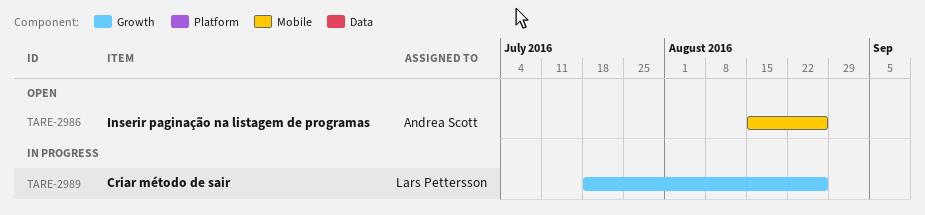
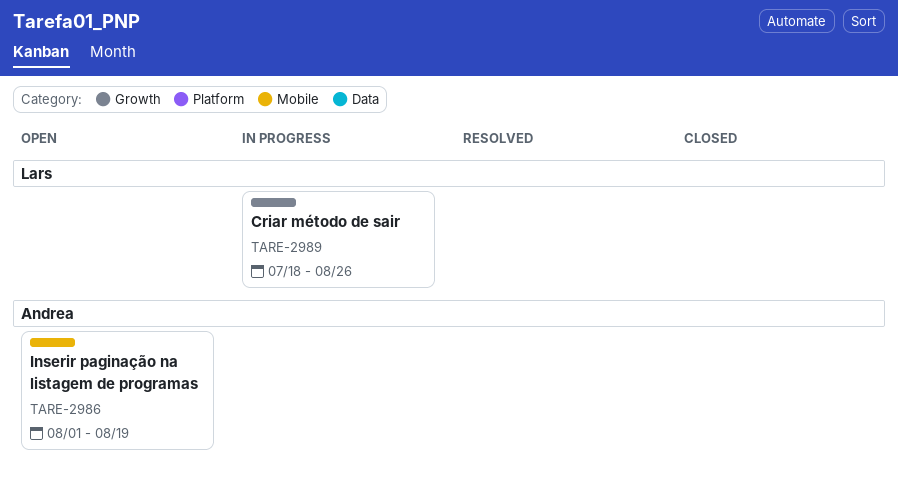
TARE-2986, start: Aug 15 -> Aug 1
TARE-2986, due: Aug 26 -> Aug 19

